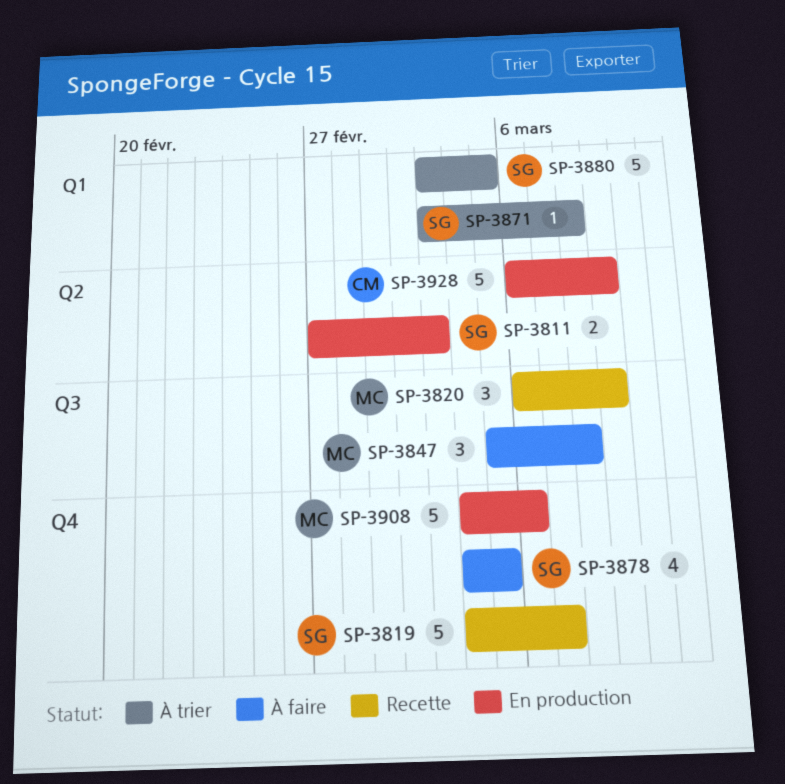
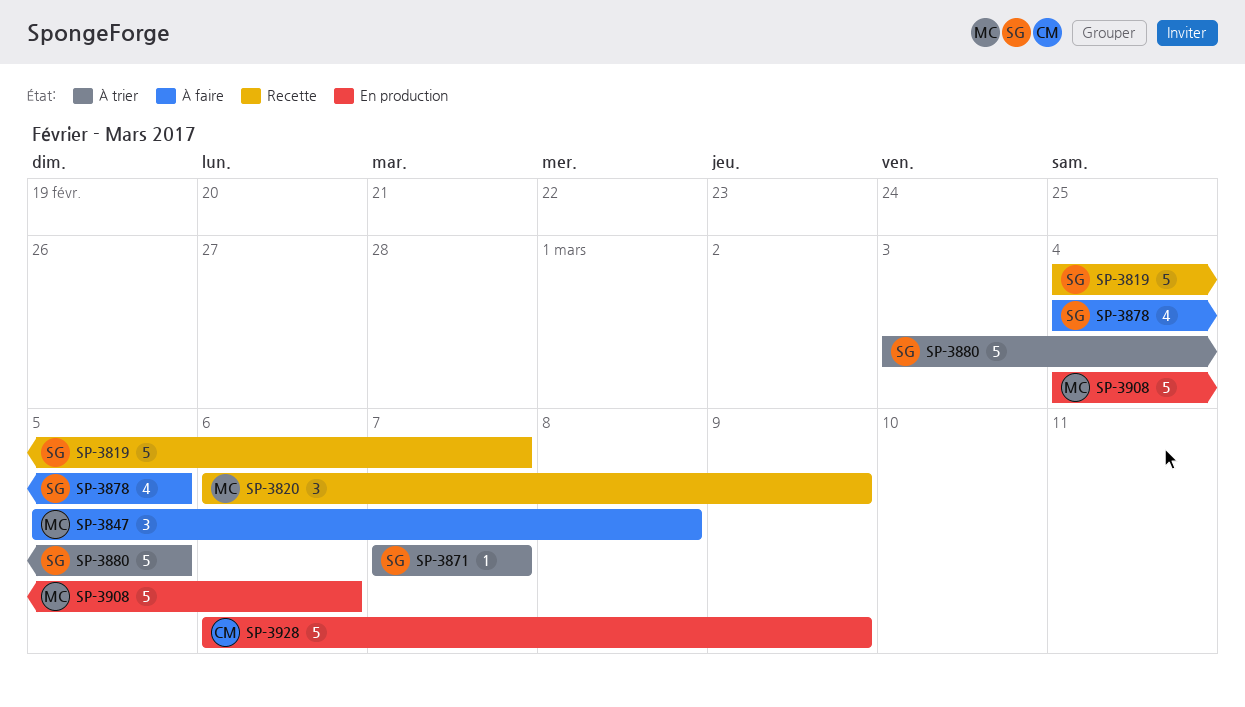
SP-3811: present -> none
SP-3871, start: Mar 3 -> Mar 7
SP-3871, due: Mar 8 -> Mar 7

